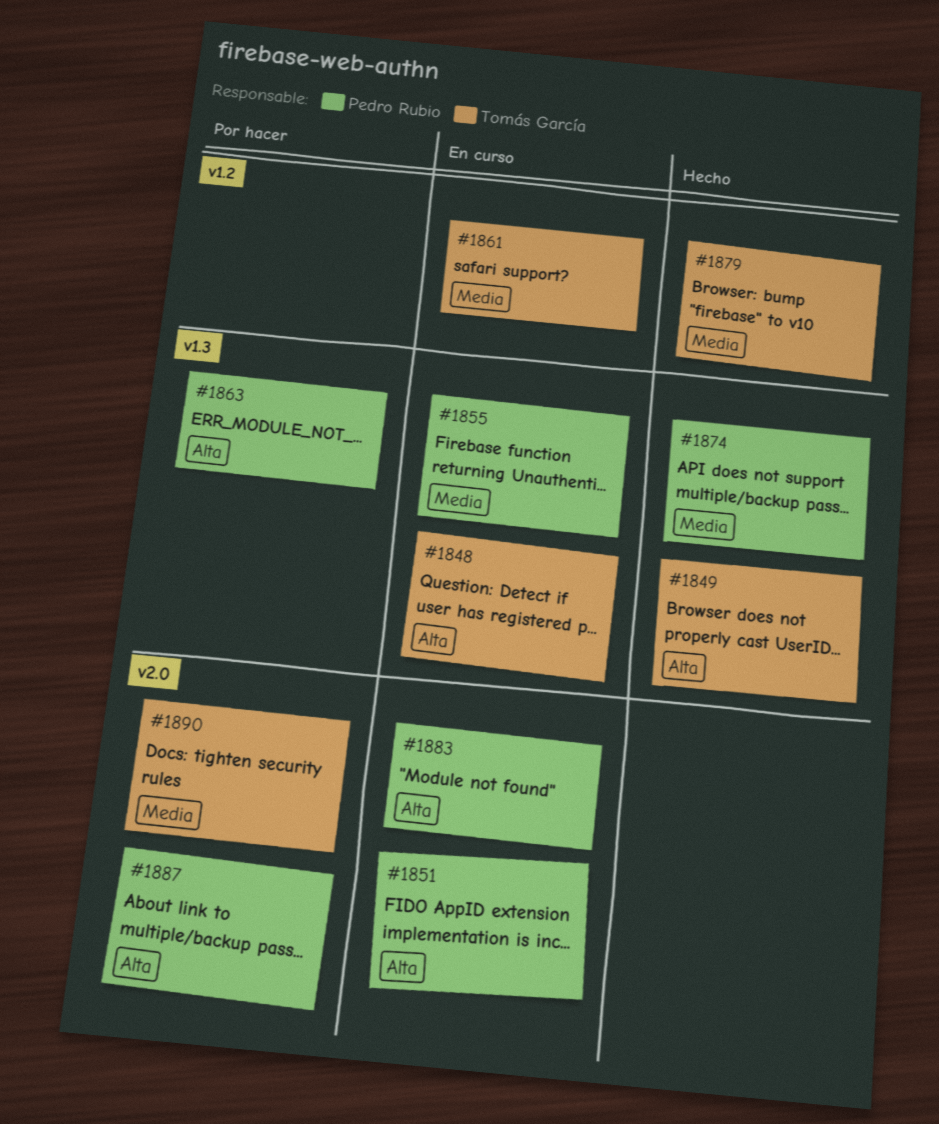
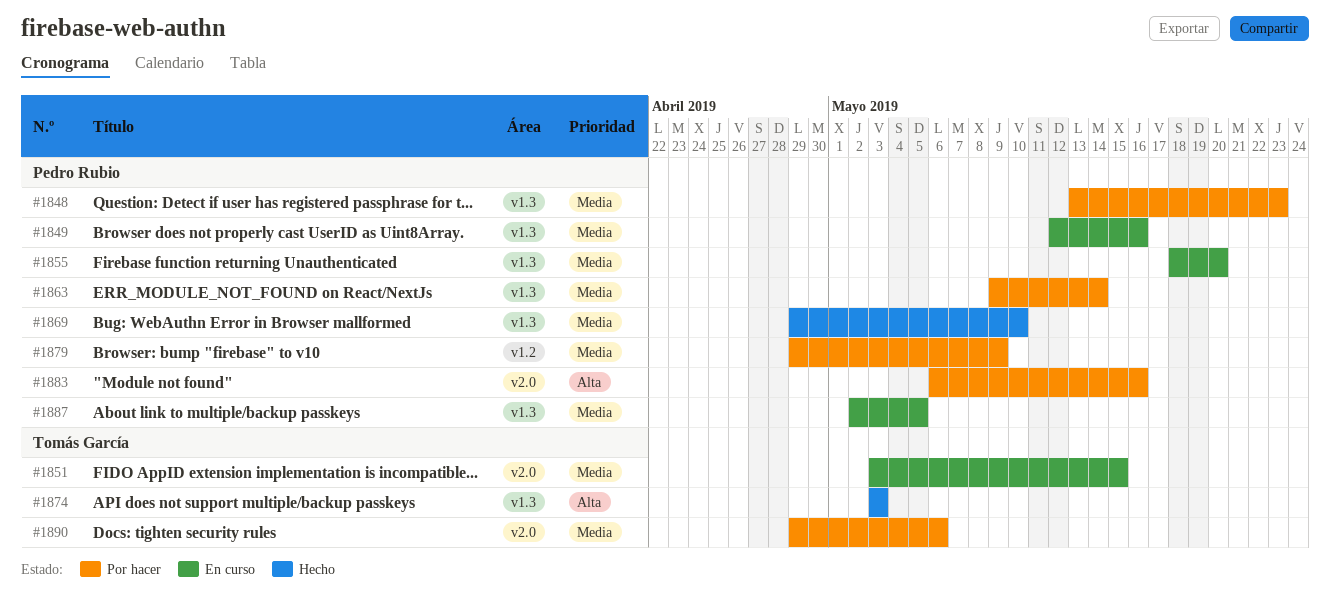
#1848, status: En curso -> Por hacer
#1848, owner: Tomás García -> Pedro Rubio
#1848, priority: Alta -> Media
#1849, status: Hecho -> En curso
#1849, owner: Tomás García -> Pedro Rubio
#1849, priority: Alta -> Media
#1851, owner: Pedro Rubio -> Tomás García
#1851, priority: Alta -> Media
#1861: present -> none
#1863, priority: Alta -> Media
#1869: none -> present
#1874, owner: Pedro Rubio -> Tomás García
#1874, priority: Media -> Alta
#1879, status: Hecho -> Por hacer
#1879, owner: Tomás García -> Pedro Rubio
#1883, status: En curso -> Por hacer
#1887, status: Por hacer -> En curso
#1887, priority: Alta -> Media
#1887, label: v2.0 -> v1.3

